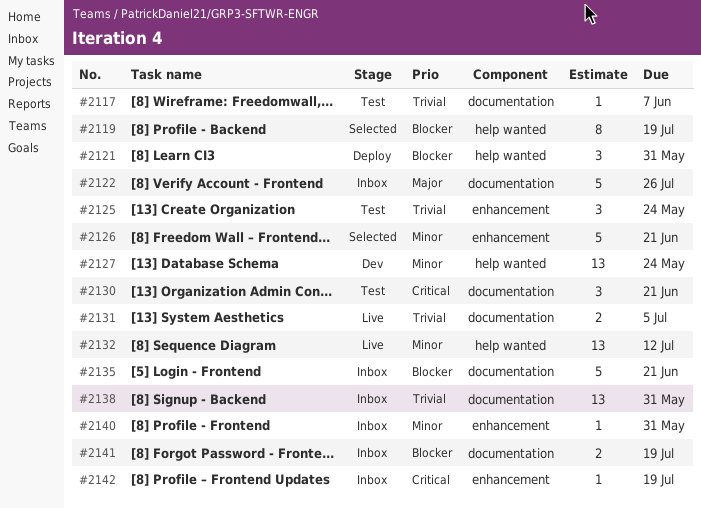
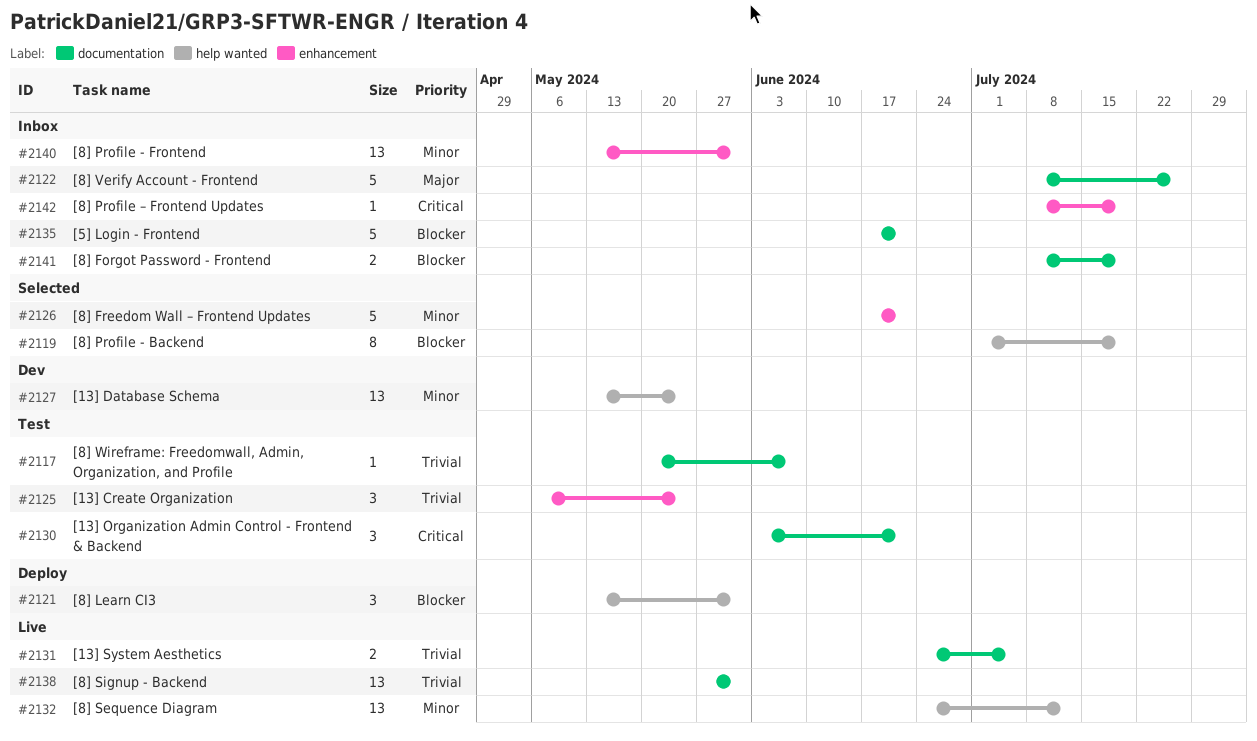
#2138, status: Inbox -> Live
#2140, estimate: 1 -> 13

